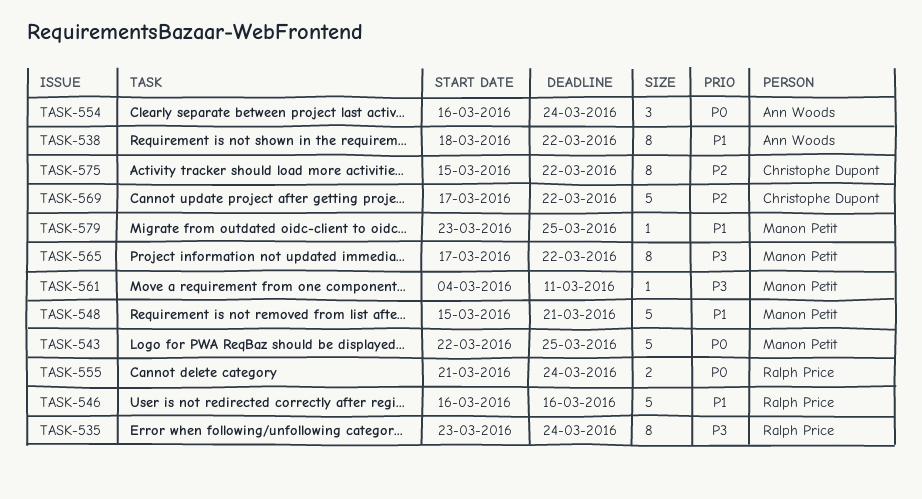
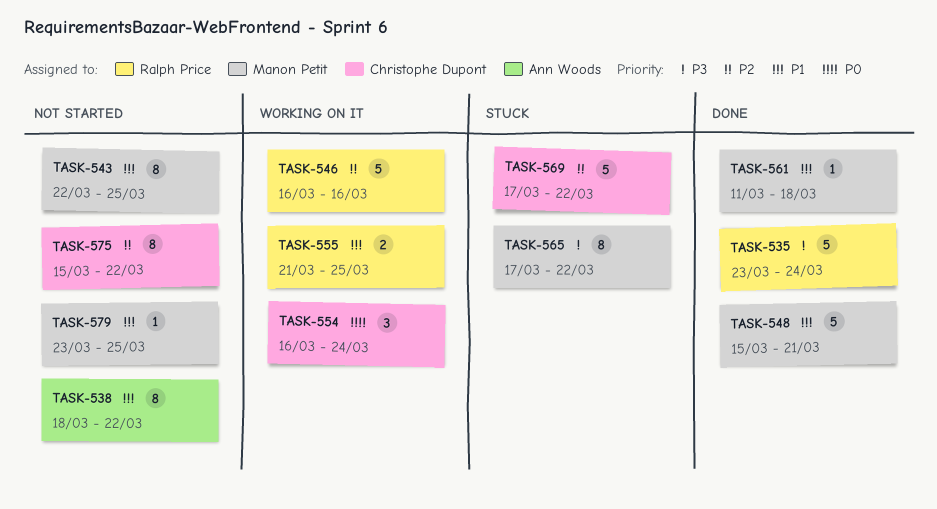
TASK-535, estimate: 8 -> 5
TASK-543, priority: P0 -> P1
TASK-543, estimate: 5 -> 8
TASK-546, priority: P1 -> P2
TASK-554, owner: Ann Woods -> Christophe Dupont
TASK-555, priority: P0 -> P1
TASK-555, due: Mar 24 -> Mar 25
TASK-561, priority: P3 -> P1
TASK-561, start: Mar 4 -> Mar 11
TASK-561, due: Mar 11 -> Mar 18

